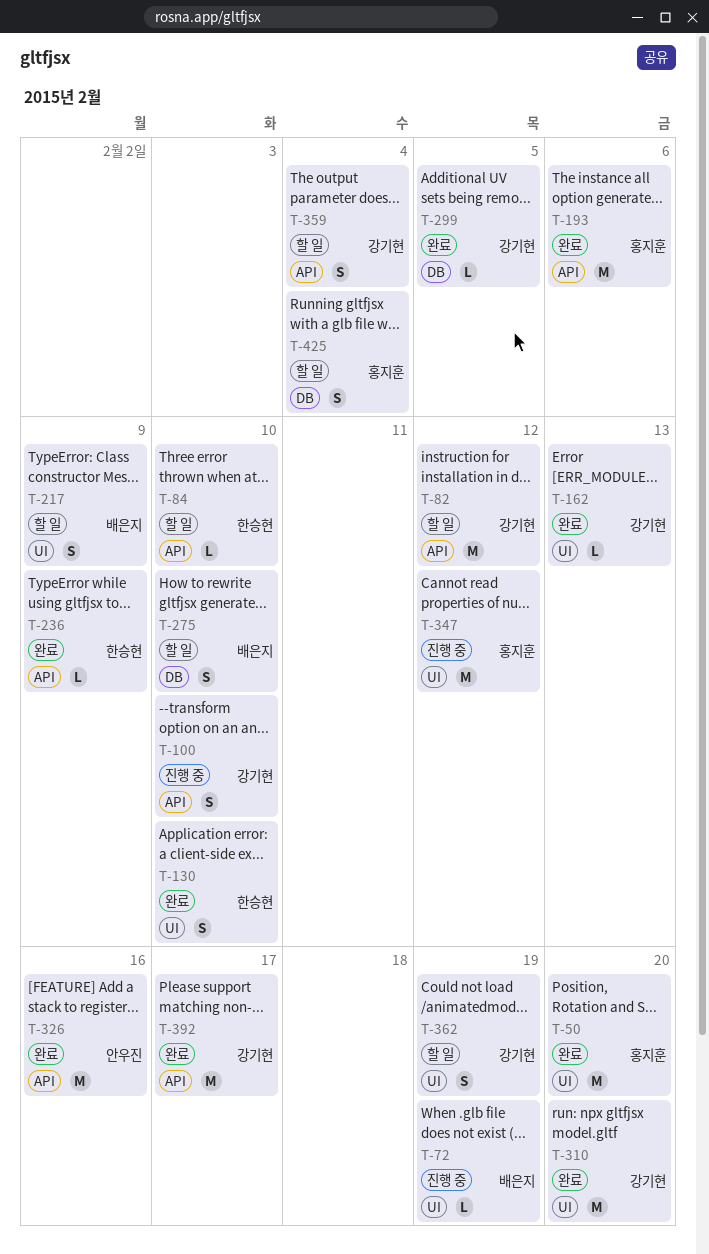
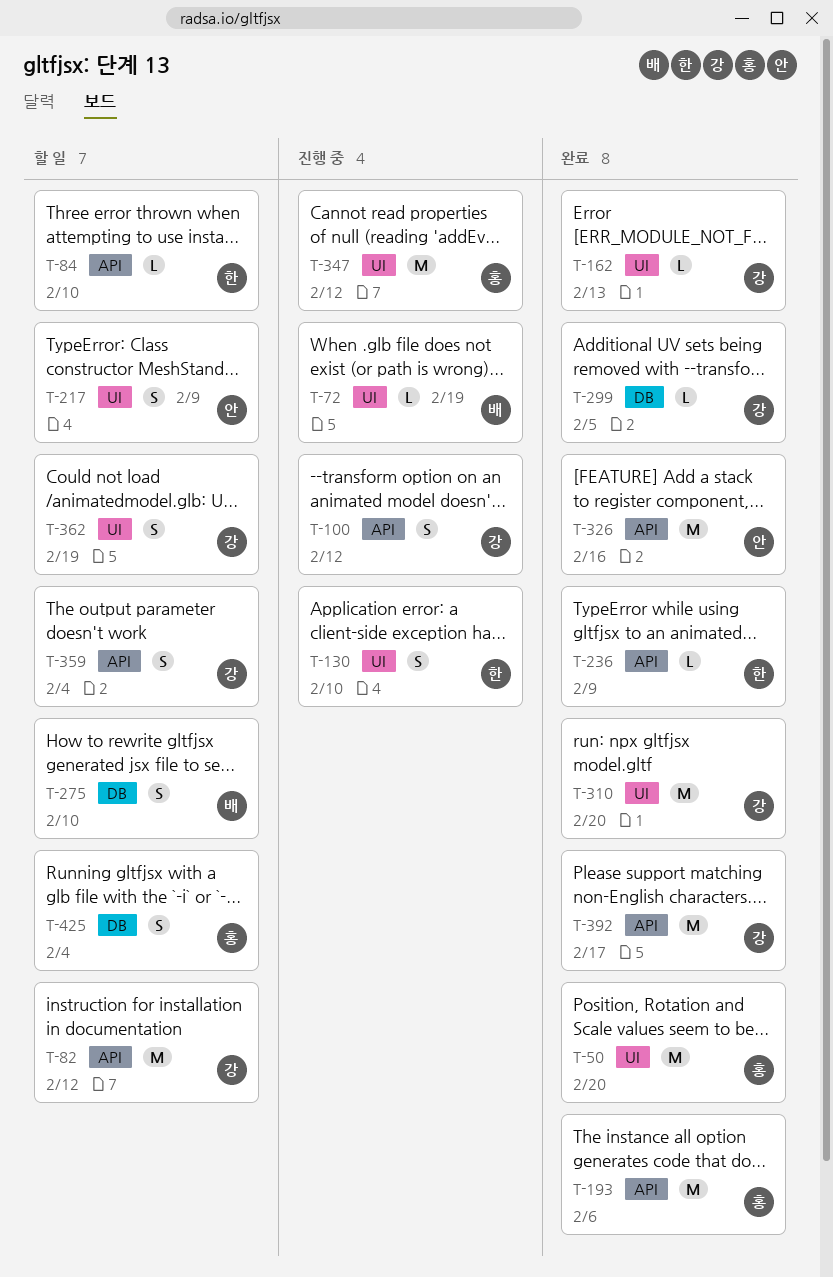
T-100, due: Feb 10 -> Feb 12
T-130, status: 완료 -> 진행 중
T-217, owner: 배은지 -> 안우진

